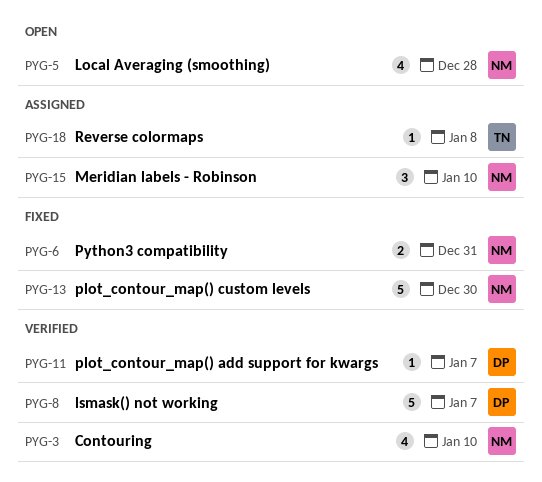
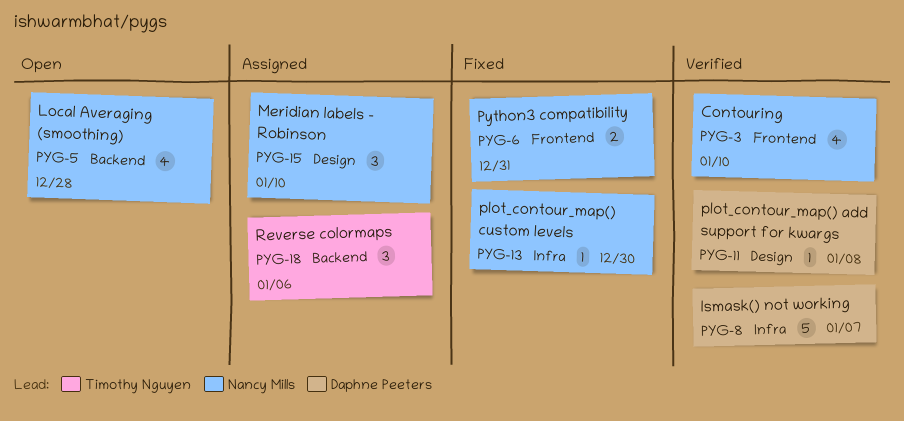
PYG-11, due: Jan 7 -> Jan 8
PYG-13, estimate: 5 -> 1
PYG-18, estimate: 1 -> 3
PYG-18, due: Jan 8 -> Jan 6

